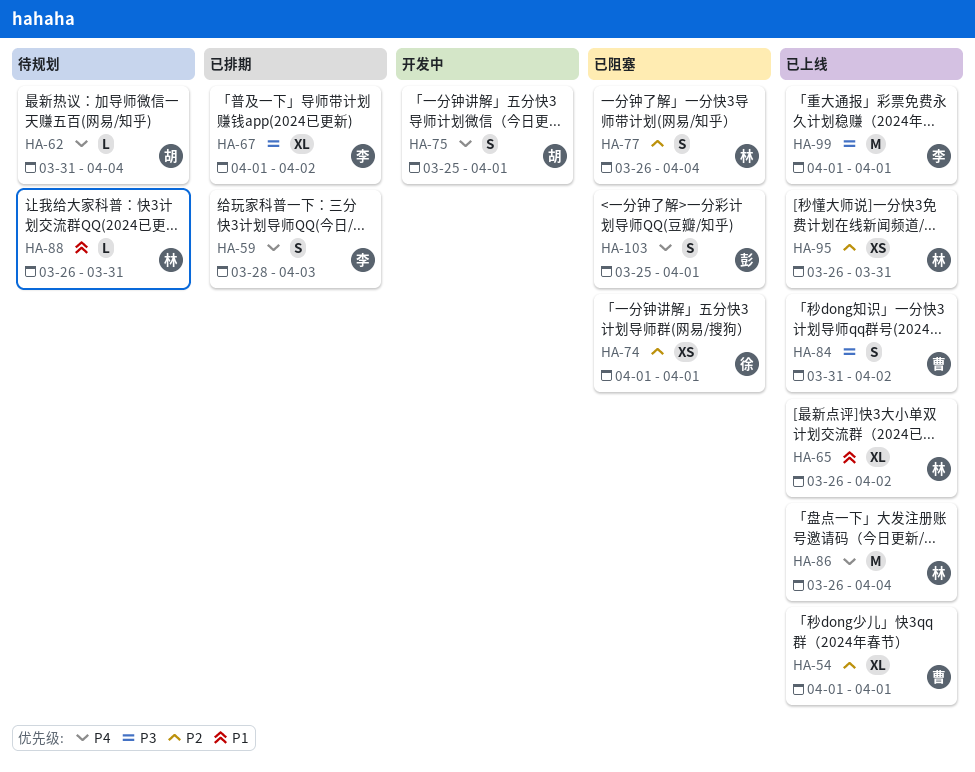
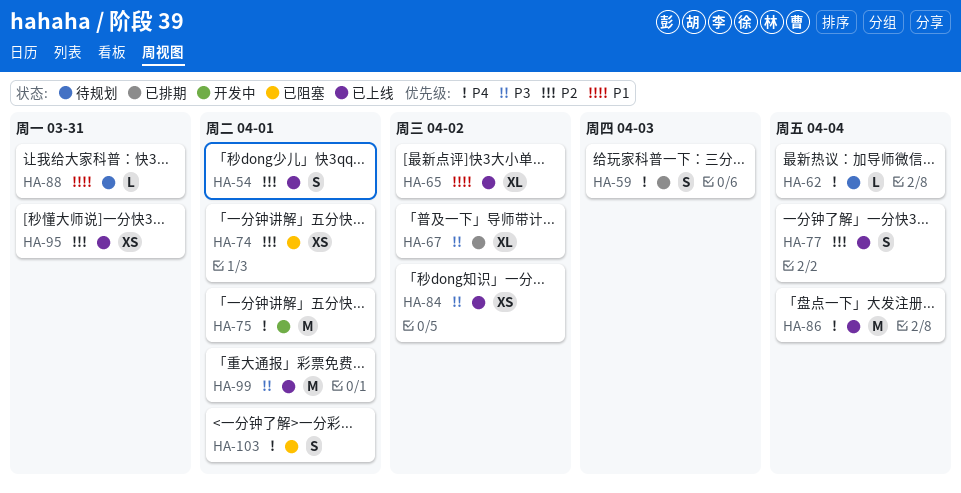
HA-54, estimate: XL -> S
HA-75, estimate: S -> M
HA-77, status: 已阻塞 -> 已上线
HA-84, estimate: S -> XS

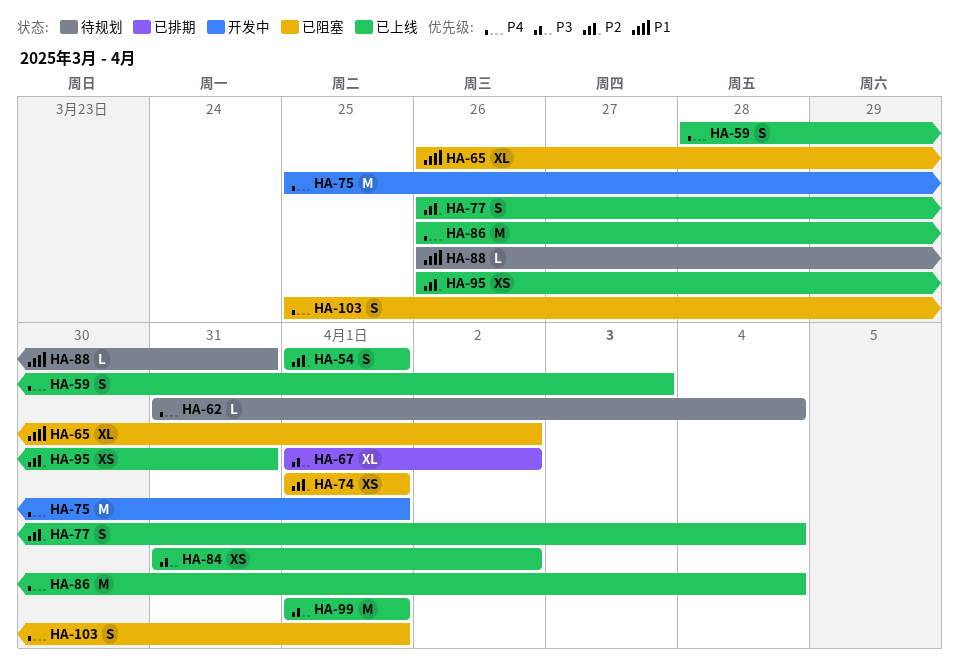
HA-59, status: 已排期 -> 已上线
HA-65, status: 已上线 -> 已阻塞

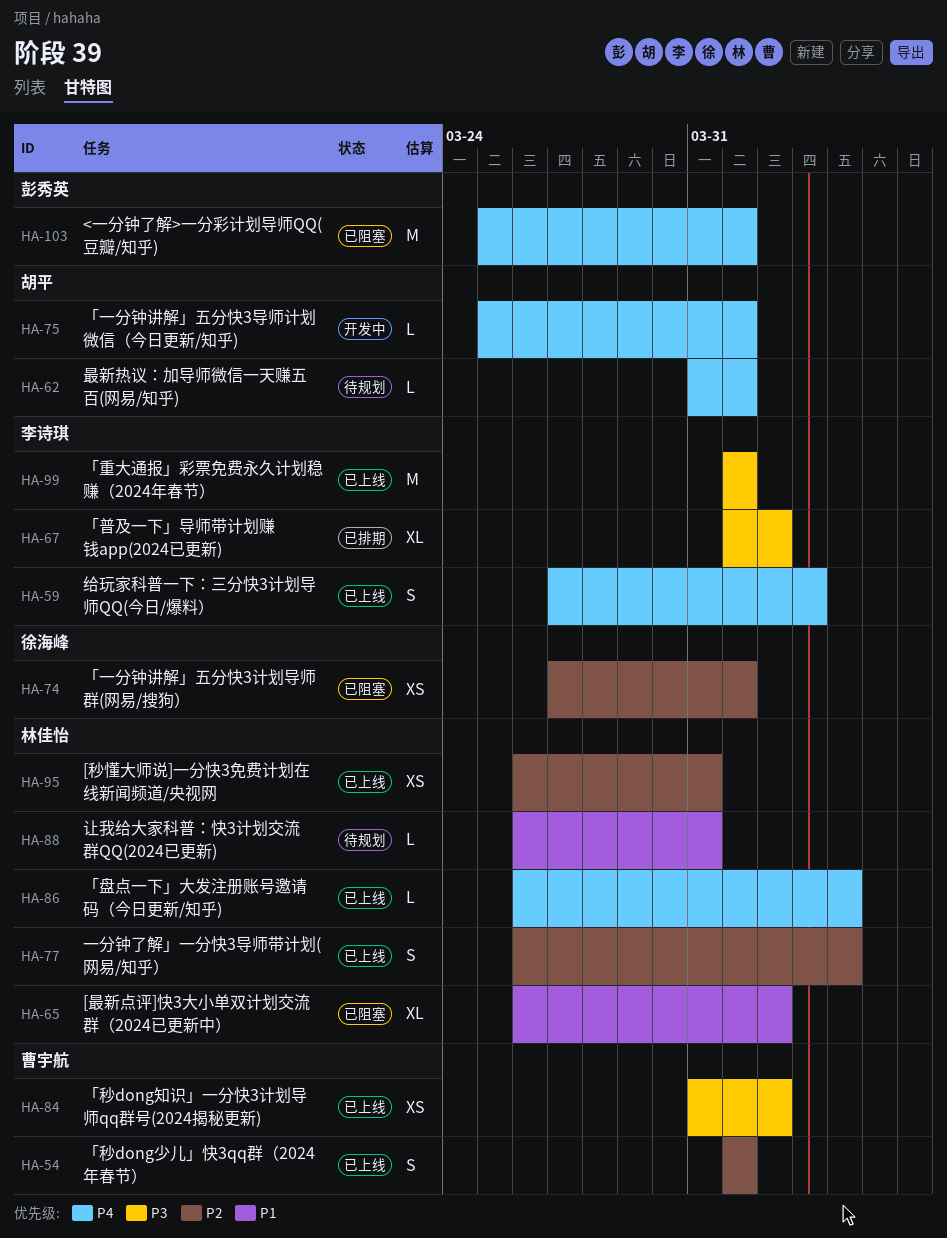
HA-59, start: Mar 28 -> Mar 27
HA-62, due: Apr 4 -> Apr 1
HA-74, start: Apr 1 -> Mar 27
HA-75, estimate: M -> L
HA-86, estimate: M -> L
HA-103, estimate: S -> M

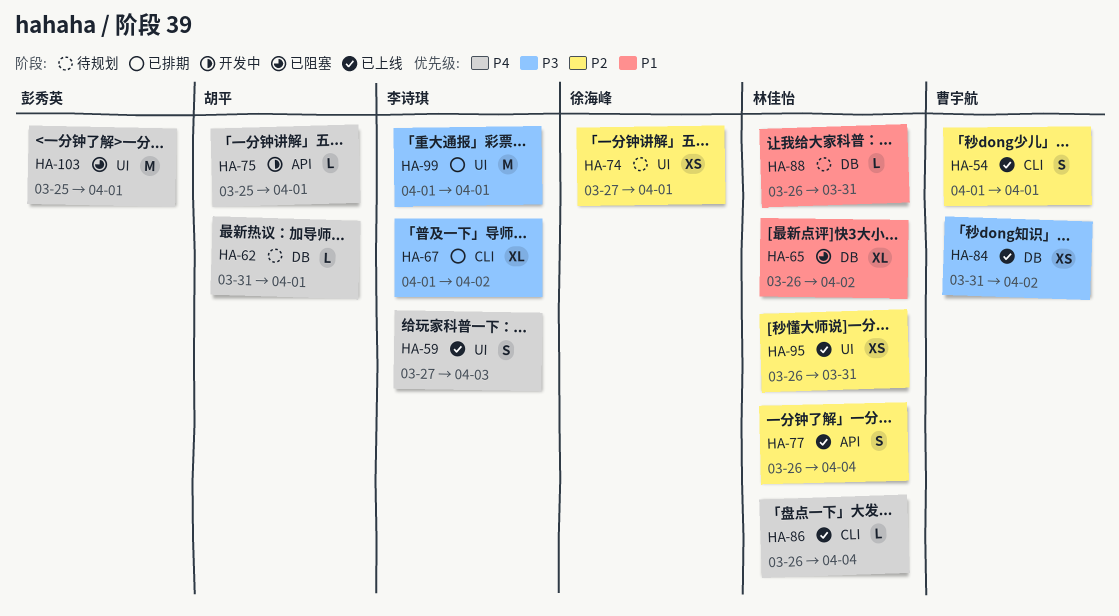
HA-74, status: 已阻塞 -> 待规划
HA-99, status: 已上线 -> 已排期

